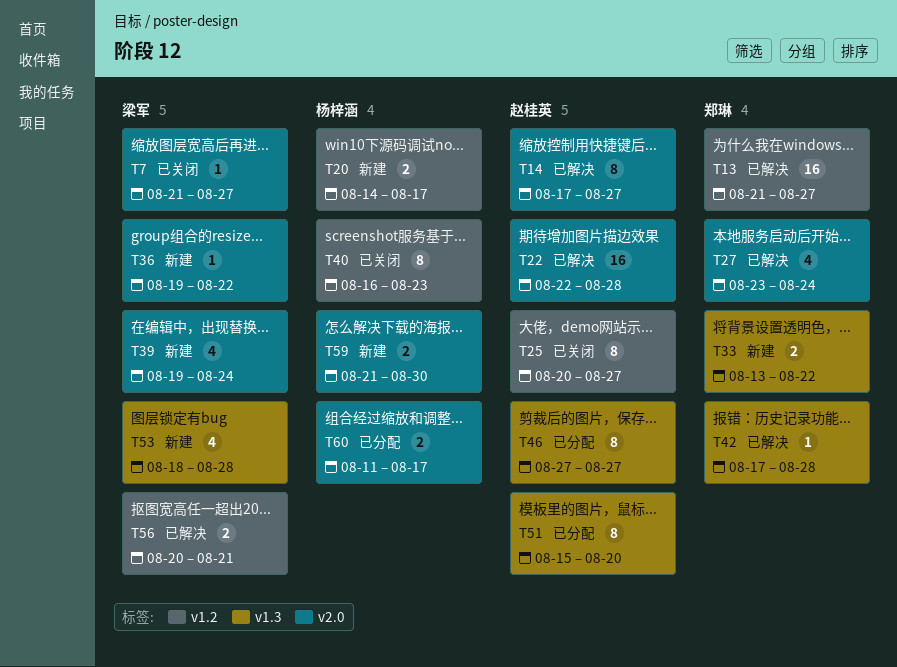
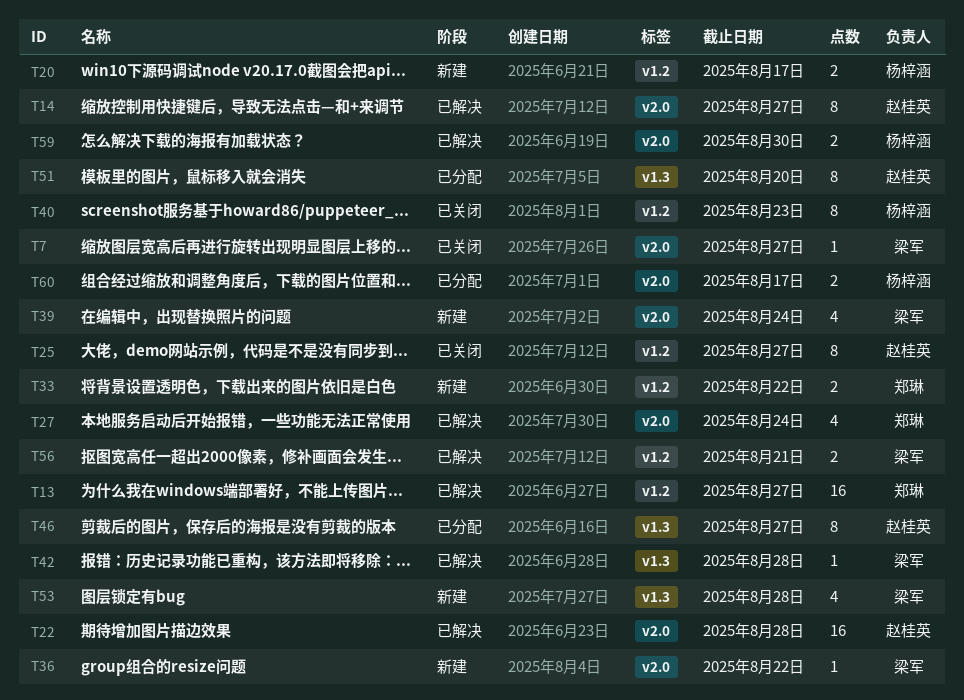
T33, label: v1.3 -> v1.2
T42, owner: 郑琳 -> 梁军
T59, status: 新建 -> 已解决

